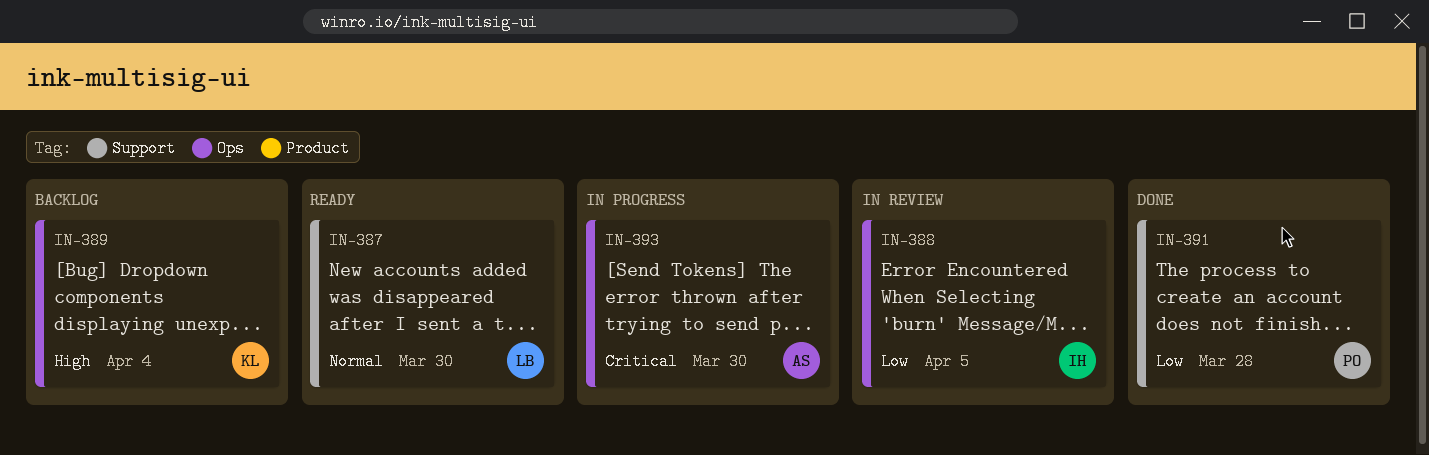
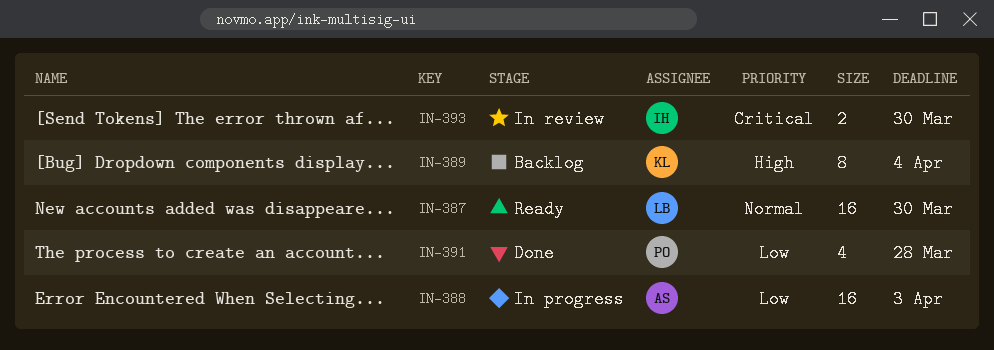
IN-388, status: In review -> In progress
IN-388, owner: IH -> AS
IN-388, due: Apr 5 -> Apr 3
IN-393, status: In progress -> In review
IN-393, owner: AS -> IH

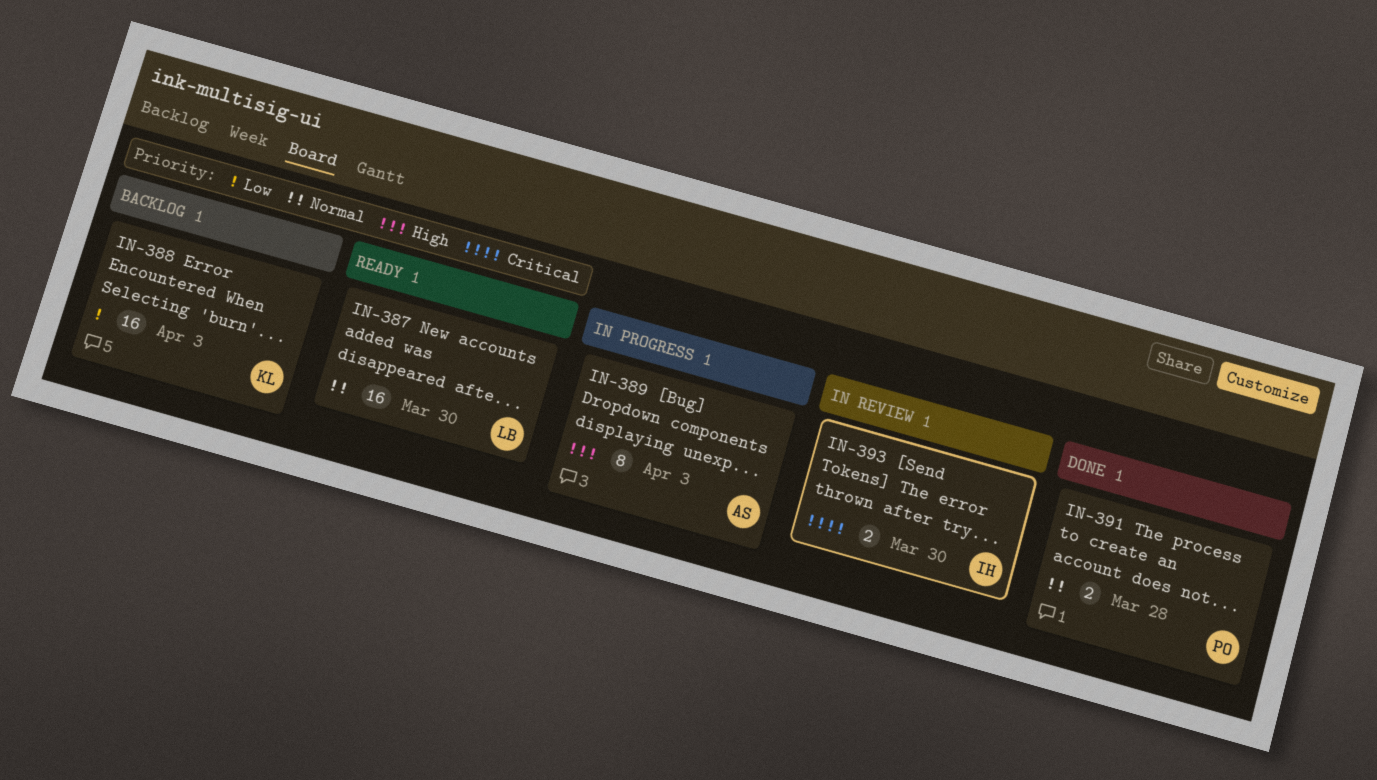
IN-388, status: In progress -> Backlog
IN-388, owner: AS -> KL
IN-389, status: Backlog -> In progress
IN-389, owner: KL -> AS
IN-389, due: Apr 4 -> Apr 3
IN-391, priority: Low -> Normal
IN-391, estimate: 4 -> 2

